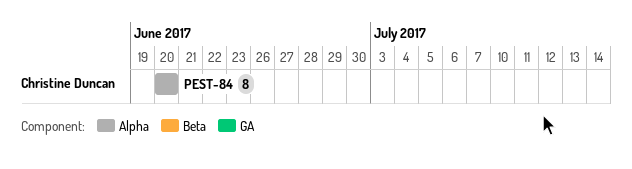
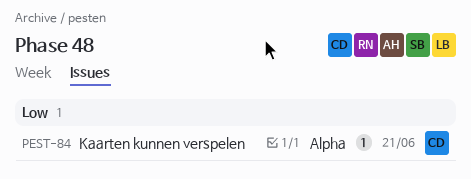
PEST-84, estimate: 8 -> 1
PEST-84, due: Jun 20 -> Jun 21

